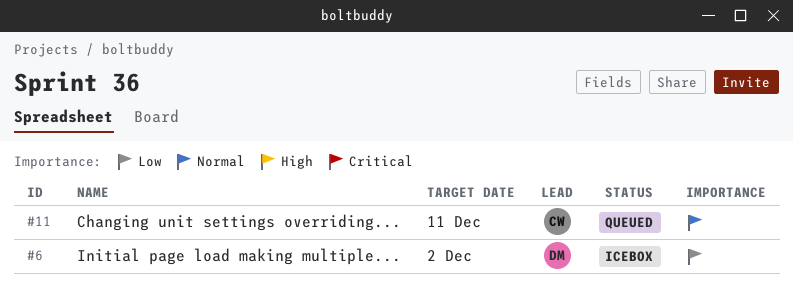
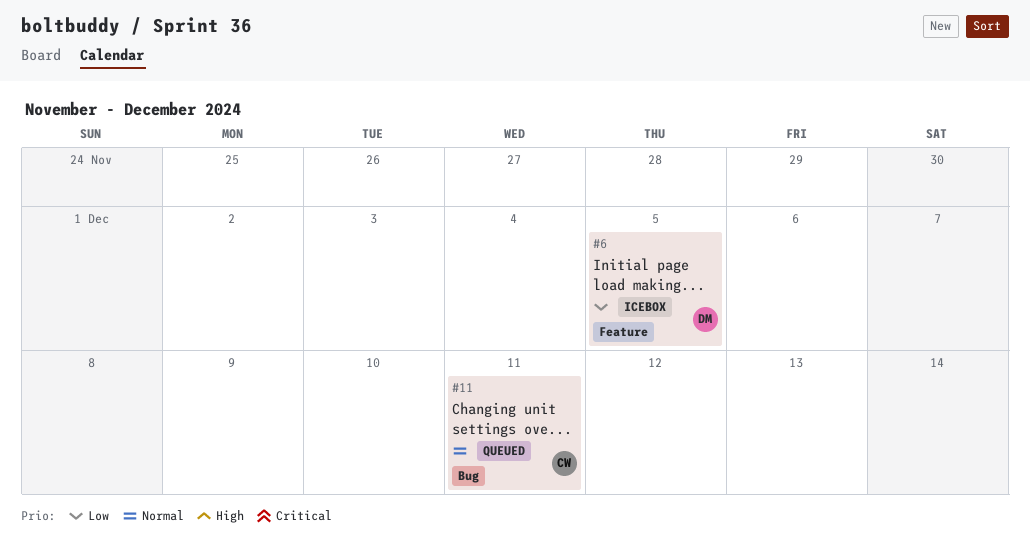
#6, due: Dec 2 -> Dec 5

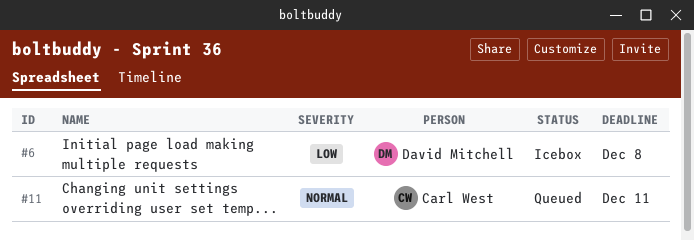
#6, due: Dec 5 -> Dec 8

